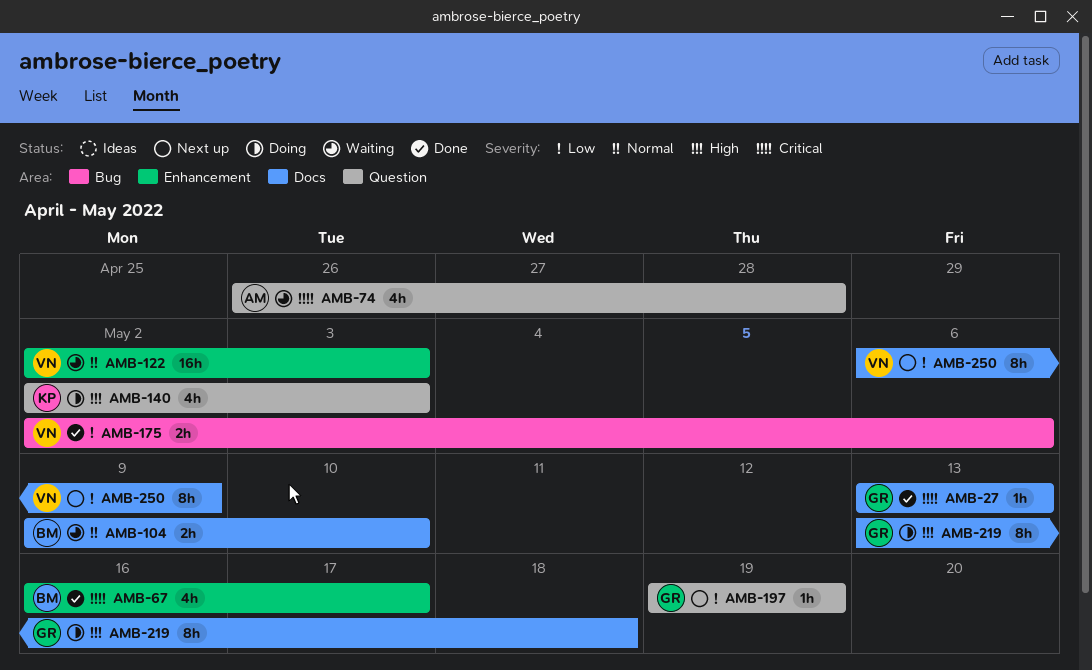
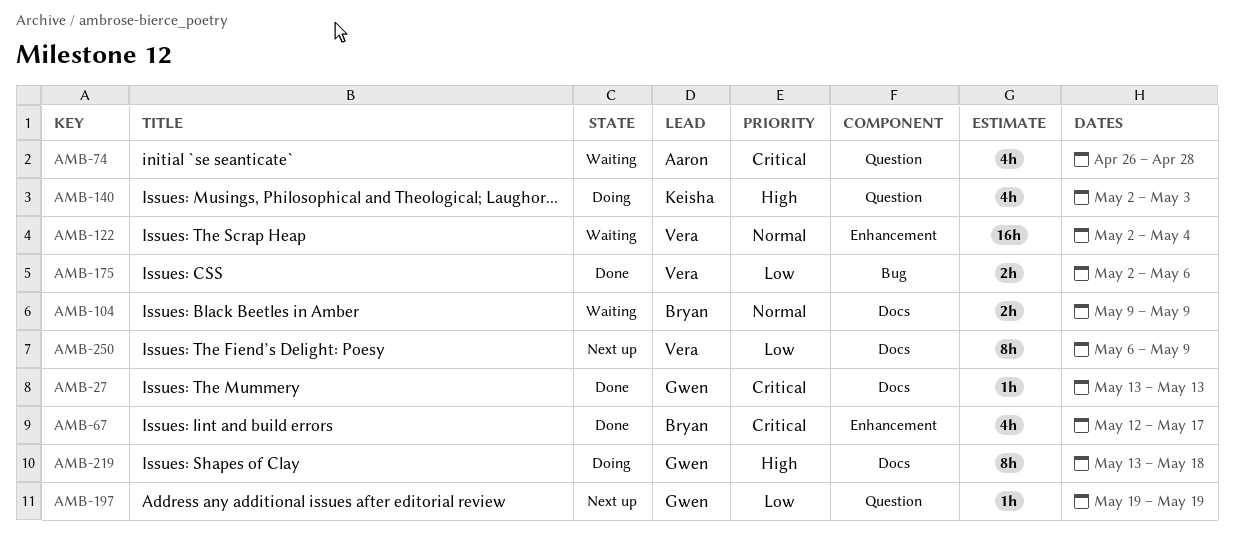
AMB-67, start: May 16 -> May 12
AMB-104, due: May 10 -> May 9
AMB-122, due: May 3 -> May 4

